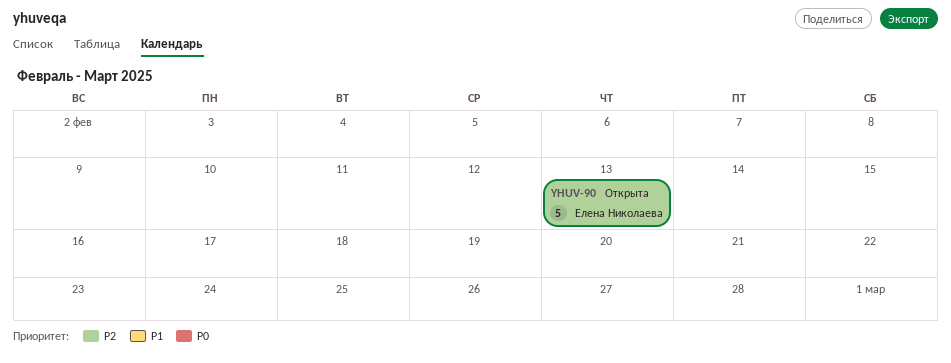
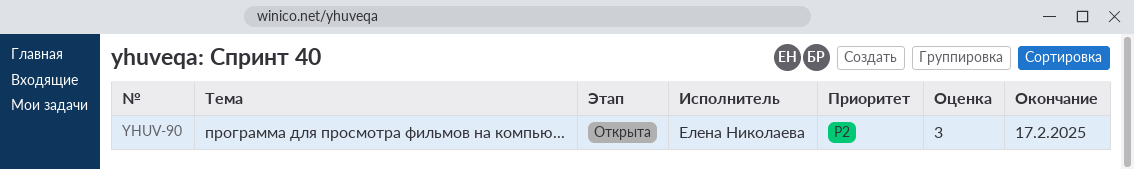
YHUV-90, estimate: 5 -> 3
YHUV-90, due: Feb 13 -> Feb 17

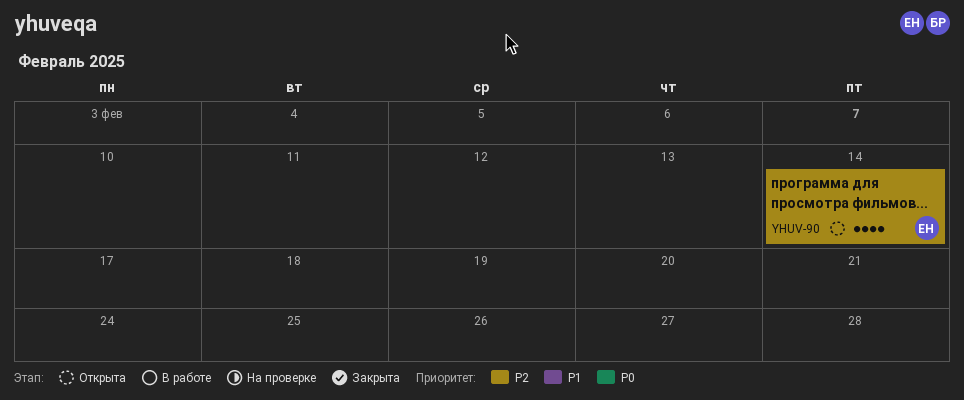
YHUV-90, estimate: 3 -> 4
YHUV-90, due: Feb 17 -> Feb 14

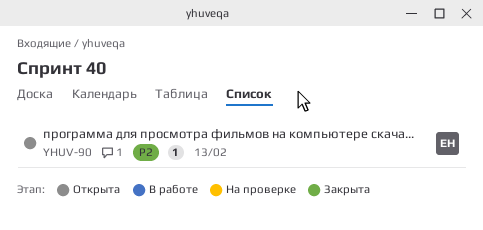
YHUV-90, estimate: 4 -> 1
YHUV-90, due: Feb 14 -> Feb 13

